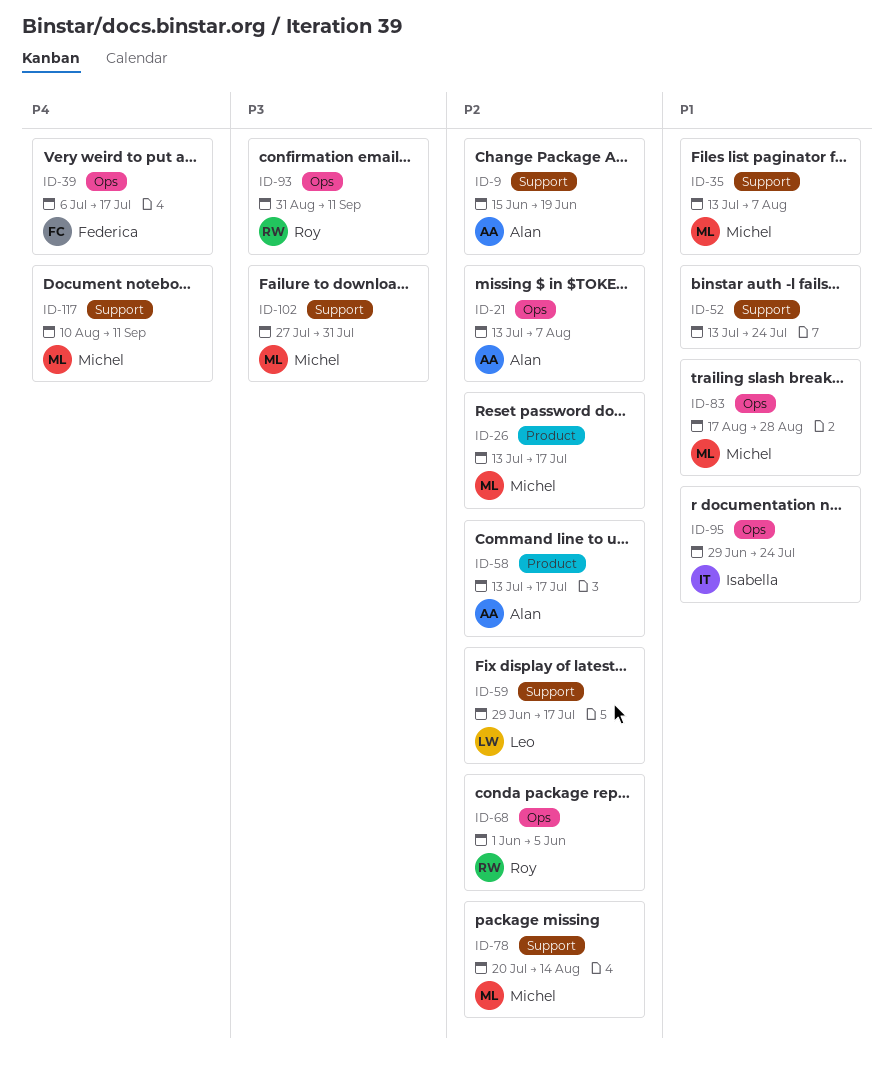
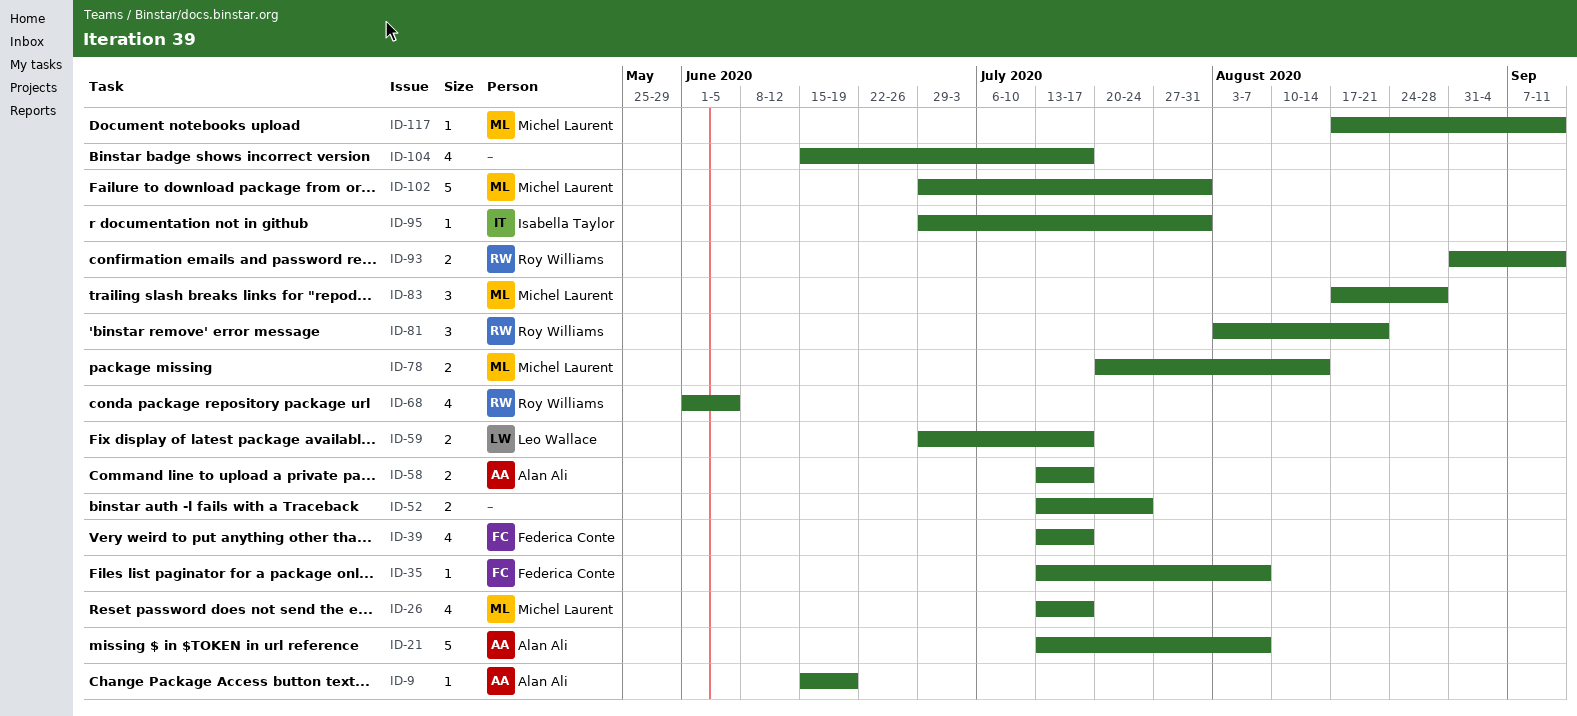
ID-35, owner: Michel Laurent -> Federica Conte
ID-39, start: Jul 6 -> Jul 13
ID-81: none -> present
ID-95, due: Jul 24 -> Jul 31
ID-102, start: Jul 27 -> Jun 29
ID-104: none -> present
ID-117, start: Aug 10 -> Aug 17

